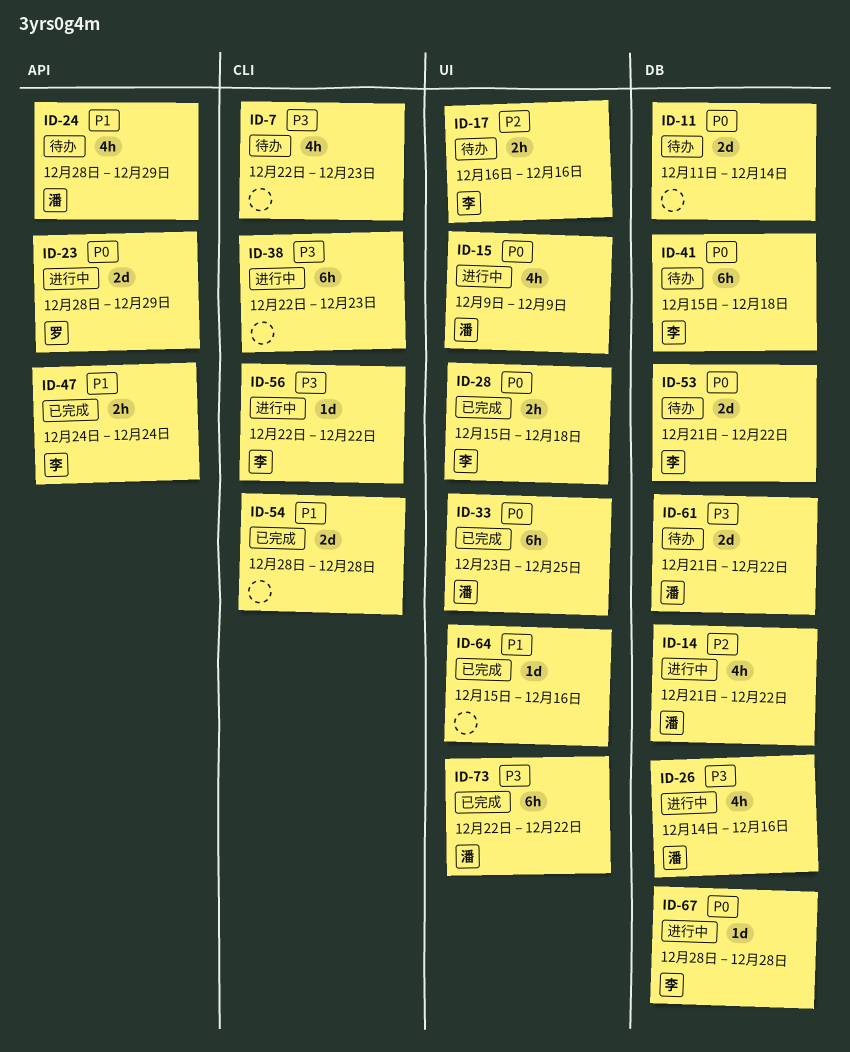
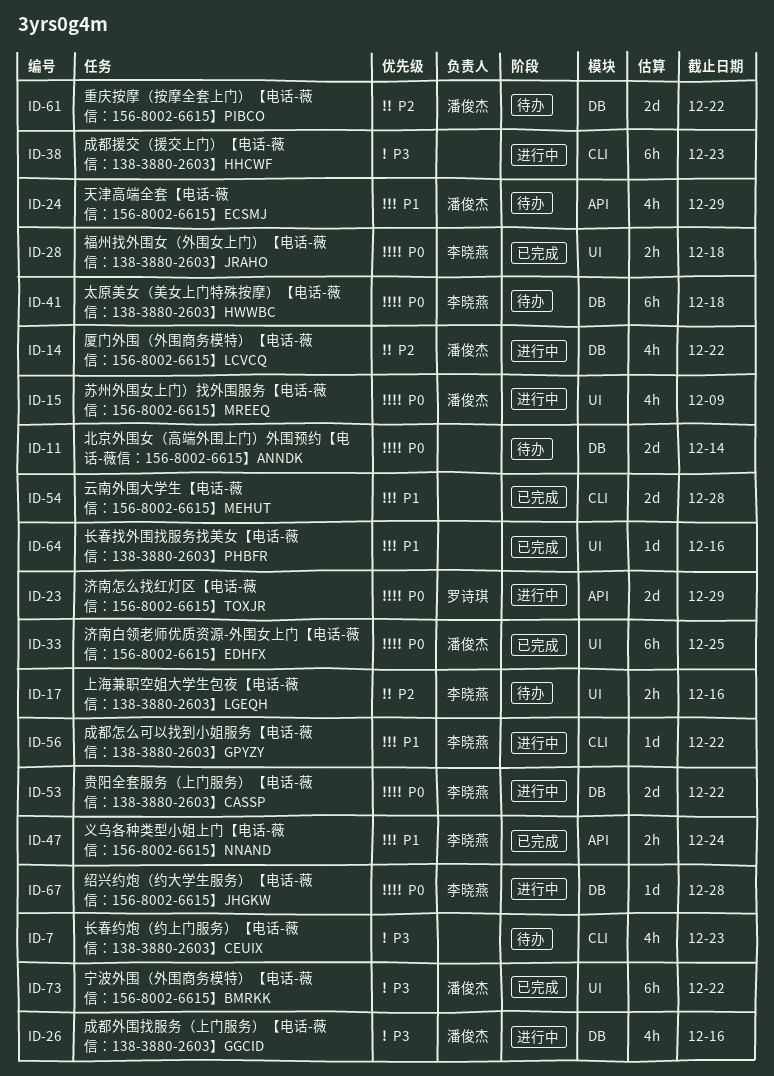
ID-53, status: 待办 -> 进行中
ID-56, priority: P3 -> P1
ID-61, priority: P3 -> P2

